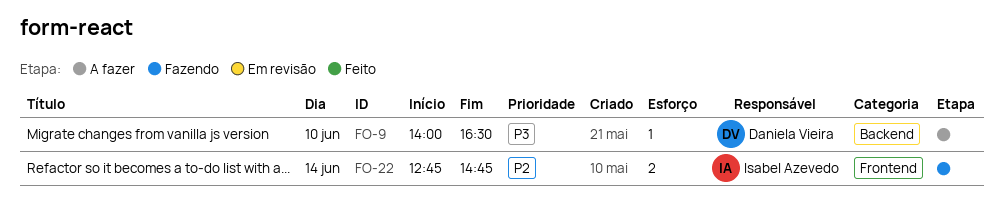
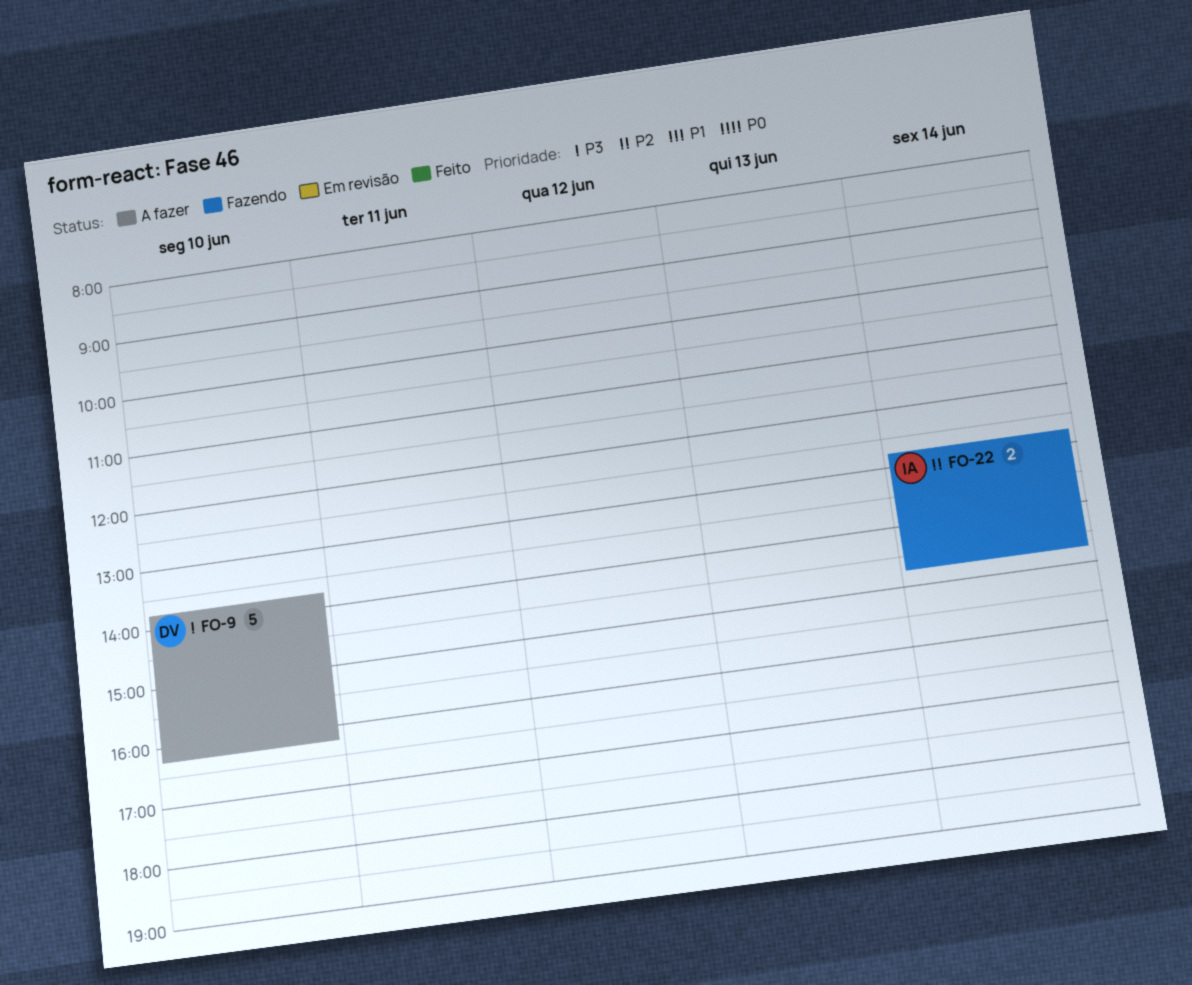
FO-9, estimate: 1 -> 5
FO-9, begins: 14:00 -> 13:45
FO-9, ends: 16:30 -> 16:15

